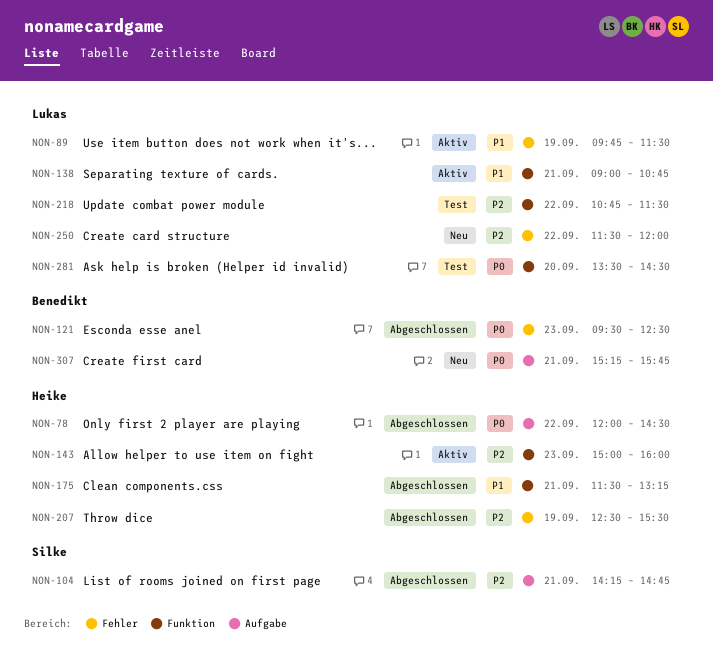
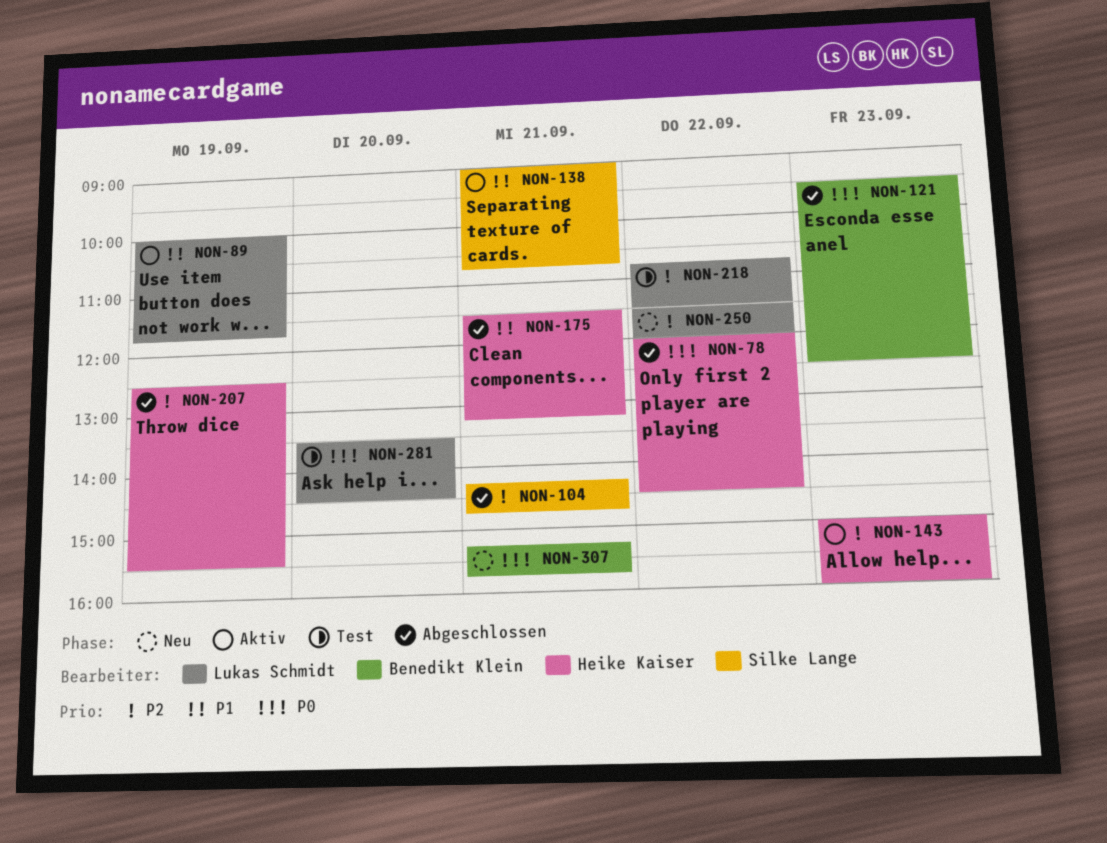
NON-89, begins: 09:45 -> 10:00
NON-89, ends: 11:30 -> 11:45
NON-138, owner: Lukas Schmidt -> Silke Lange

